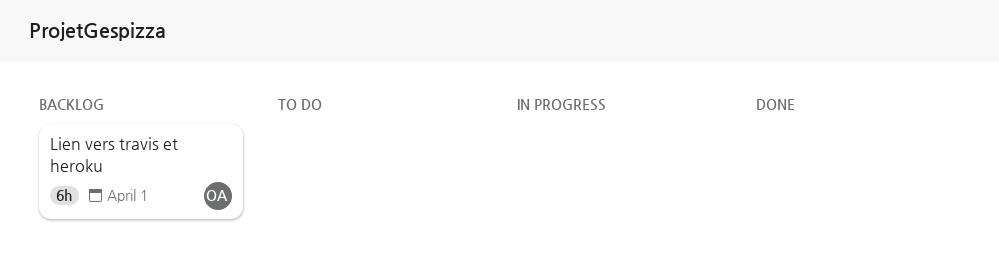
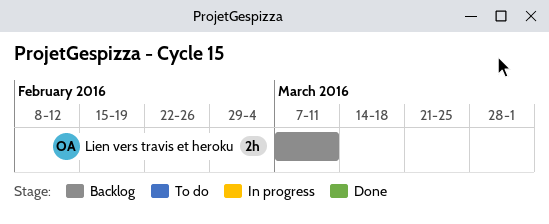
Lien vers travis et heroku, estimate: 6h -> 2h
Lien vers travis et heroku, due: Apr 1 -> Mar 11

